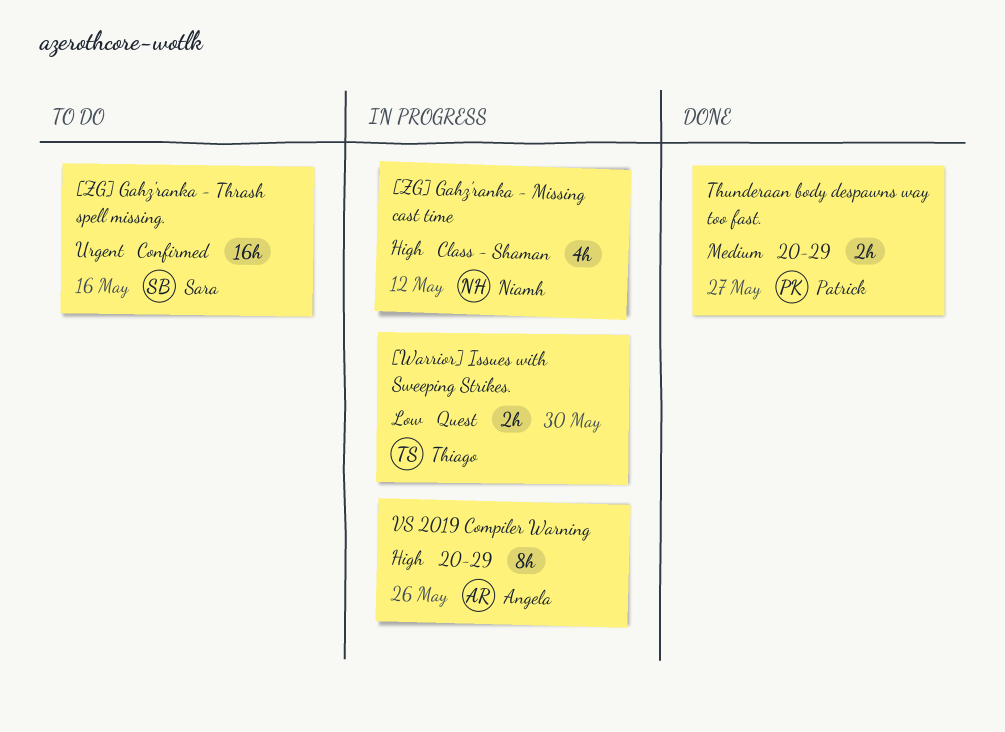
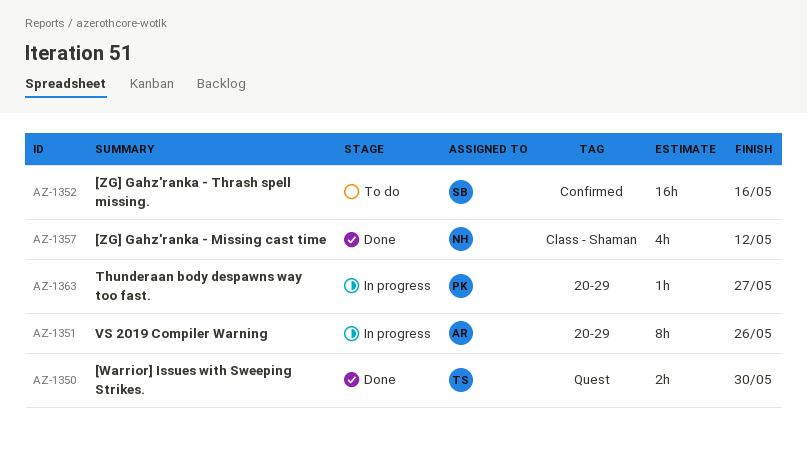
[Warrior] Issues with Sweeping Strikes., status: In progress -> Done
[ZG] Gahz'ranka - Missing cast time, status: In progress -> Done
Thunderaan body despawns way too fast., status: Done -> In progress
Thunderaan body despawns way too fast., estimate: 2h -> 1h

